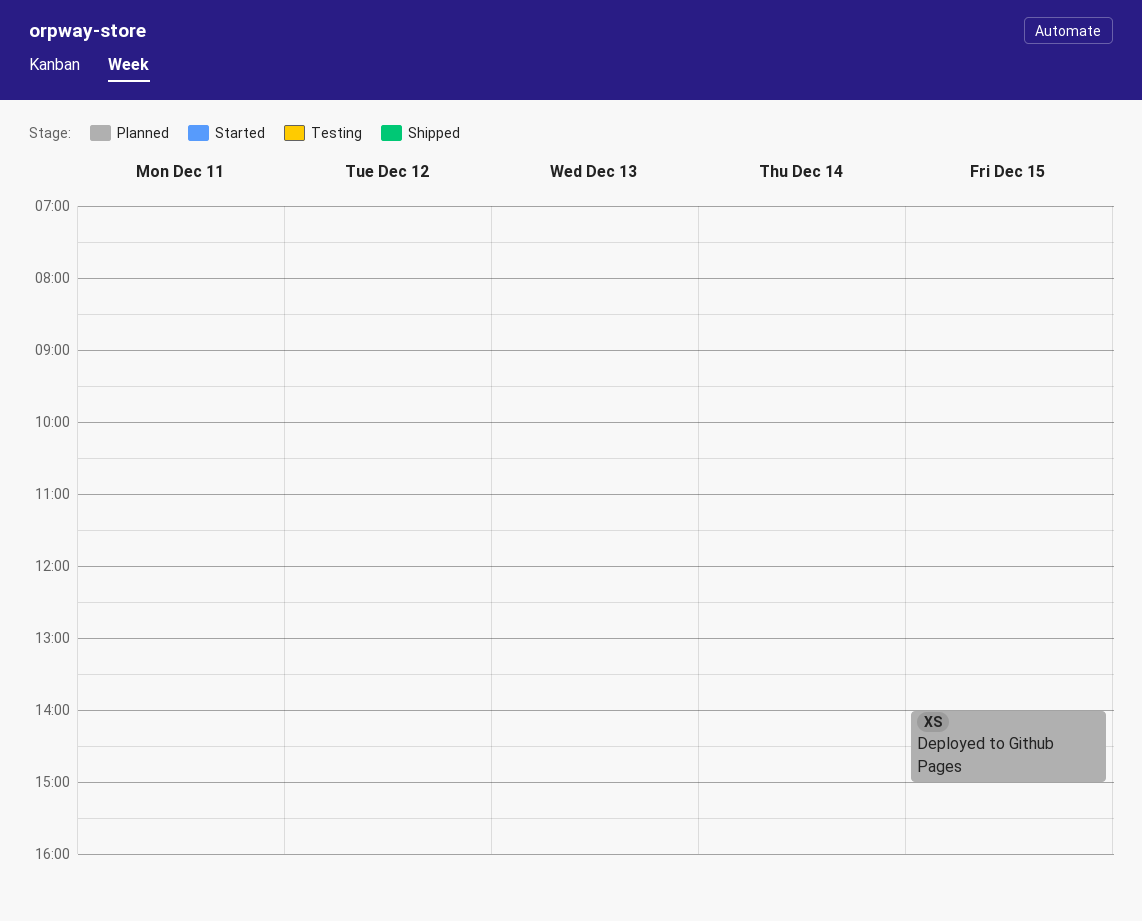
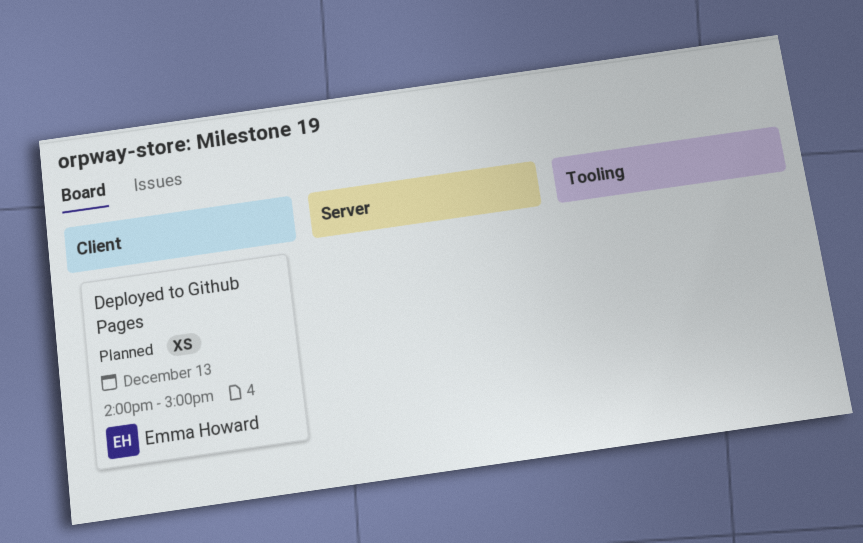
Deployed to Github Pages, day: Dec 15 -> Dec 13

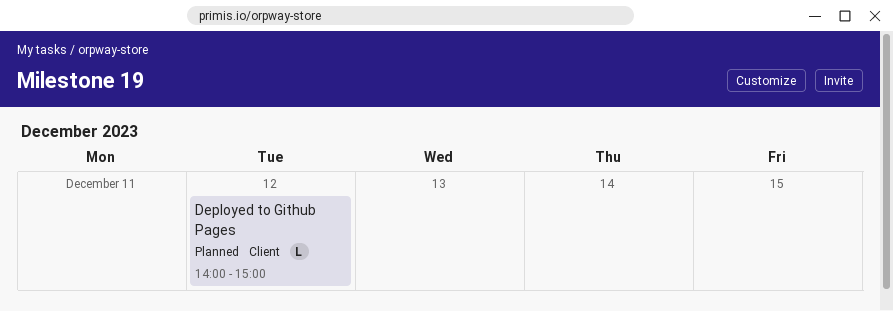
Deployed to Github Pages, estimate: XS -> L
Deployed to Github Pages, day: Dec 13 -> Dec 12

